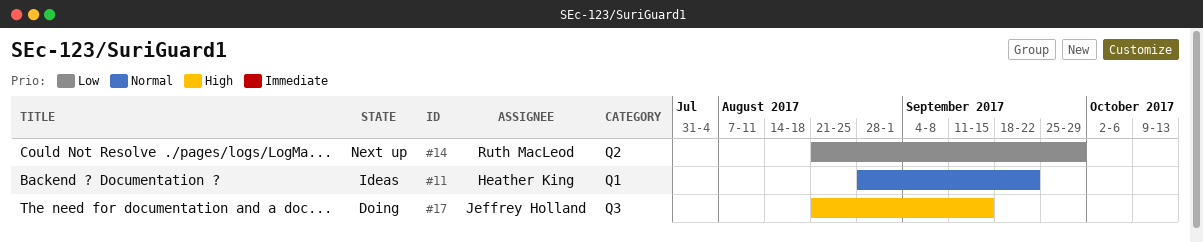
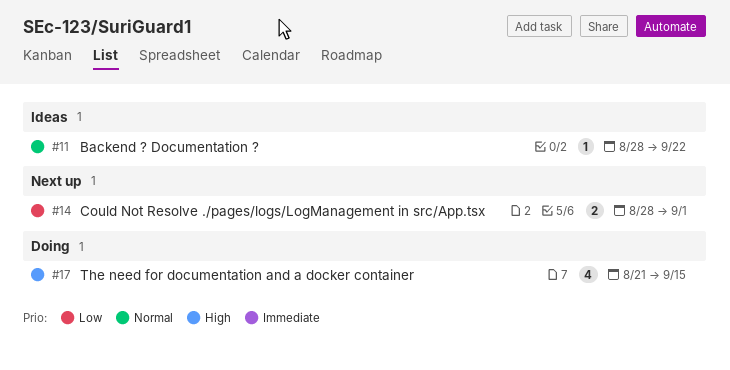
#14, start: Aug 21 -> Aug 28
#14, due: Sep 29 -> Sep 1

